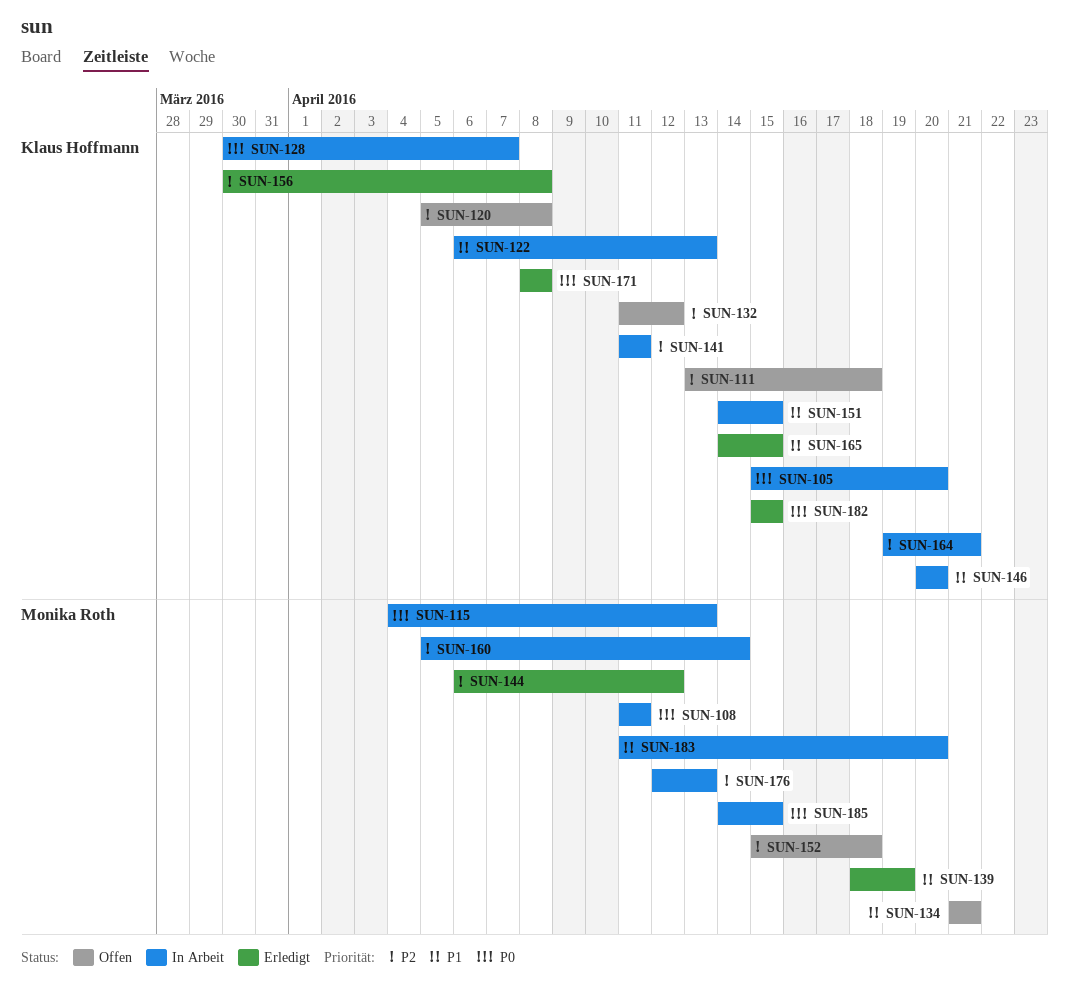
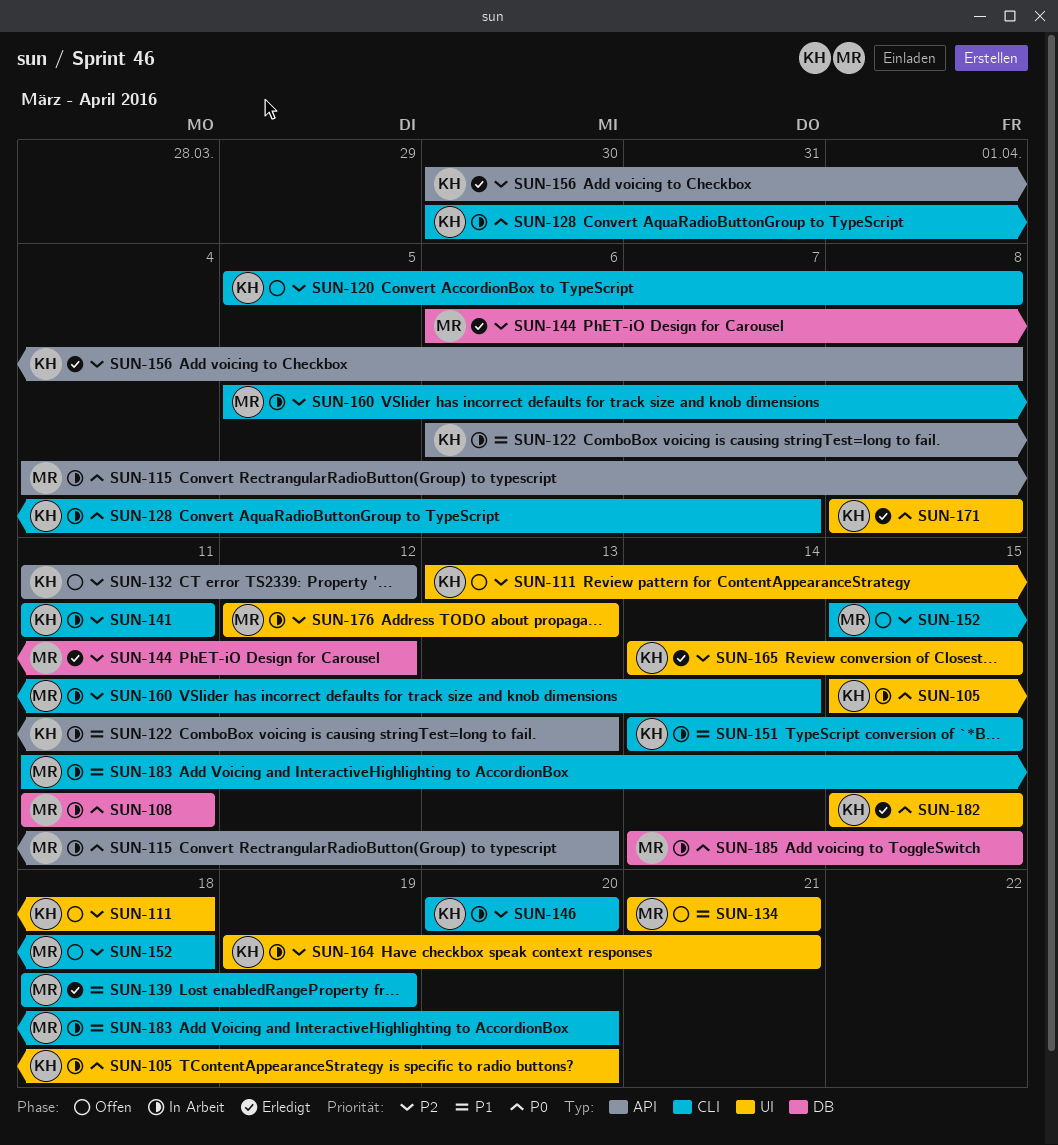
SUN-146, priority: P1 -> P2
SUN-165, priority: P1 -> P2

